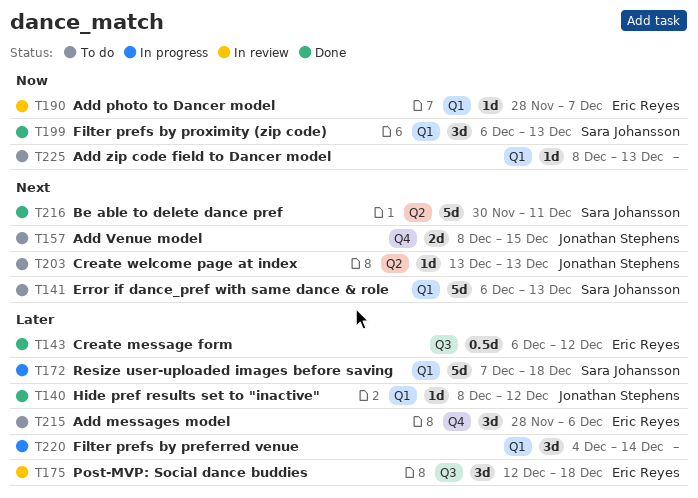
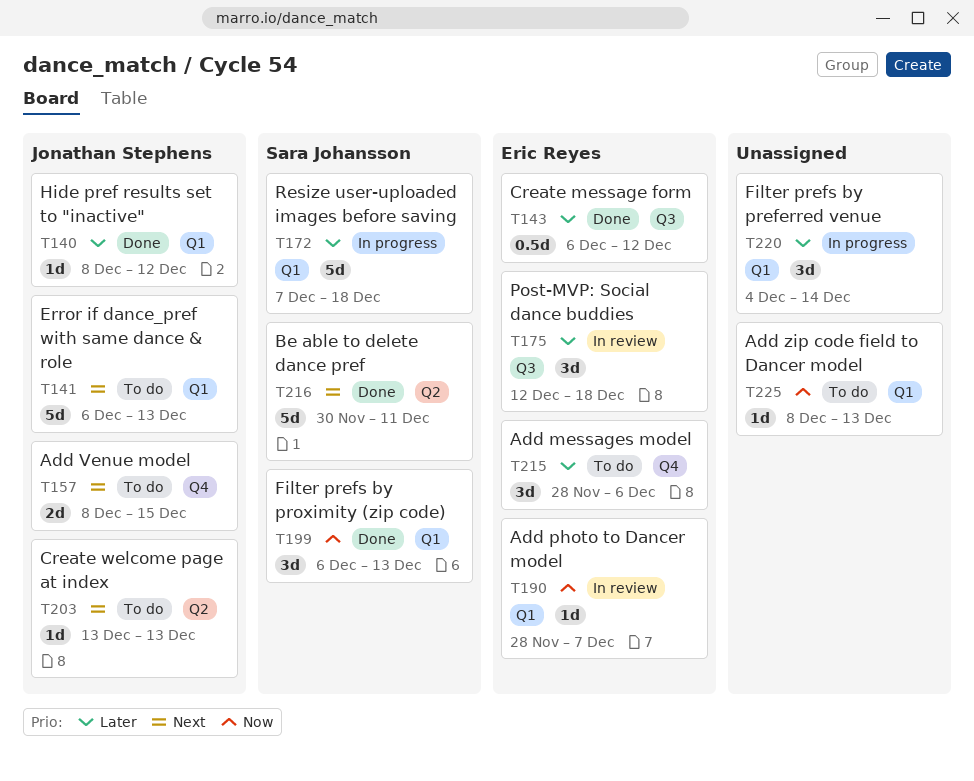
T141, owner: Sara Johansson -> Jonathan Stephens

